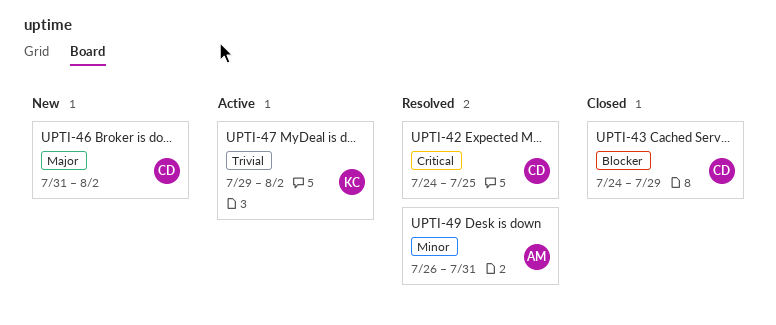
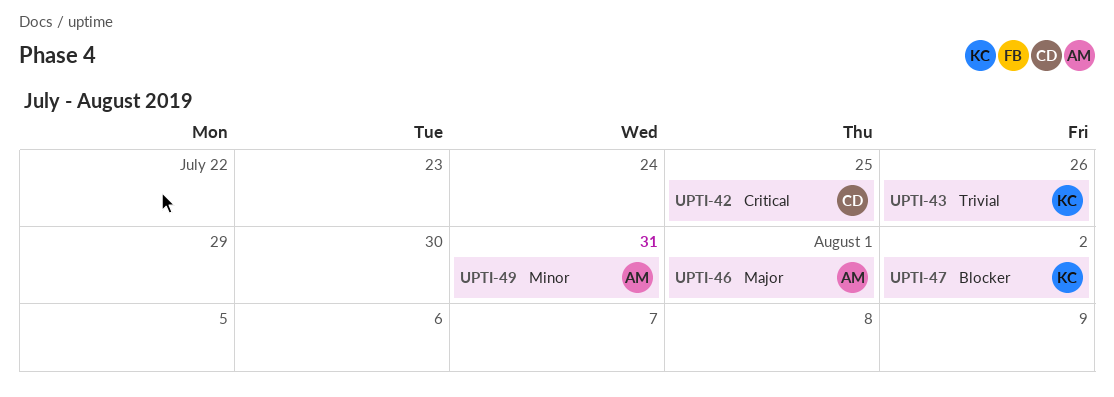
UPTI-43, owner: CD -> KC
UPTI-43, priority: Blocker -> Trivial
UPTI-43, due: Jul 29 -> Jul 26
UPTI-46, owner: CD -> AM
UPTI-46, due: Aug 2 -> Aug 1
UPTI-47, priority: Trivial -> Blocker

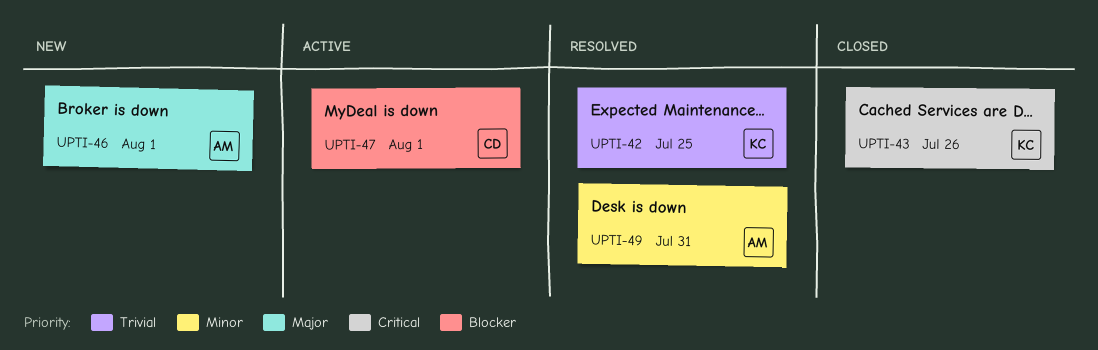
UPTI-42, owner: CD -> KC
UPTI-42, priority: Critical -> Trivial
UPTI-43, priority: Trivial -> Critical
UPTI-47, owner: KC -> CD
UPTI-47, due: Aug 2 -> Aug 1

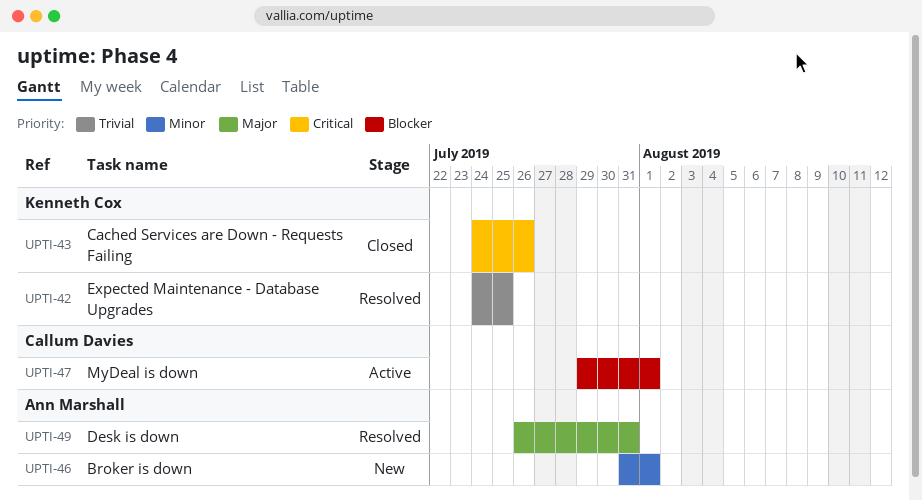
UPTI-46, priority: Major -> Minor
UPTI-49, priority: Minor -> Major

